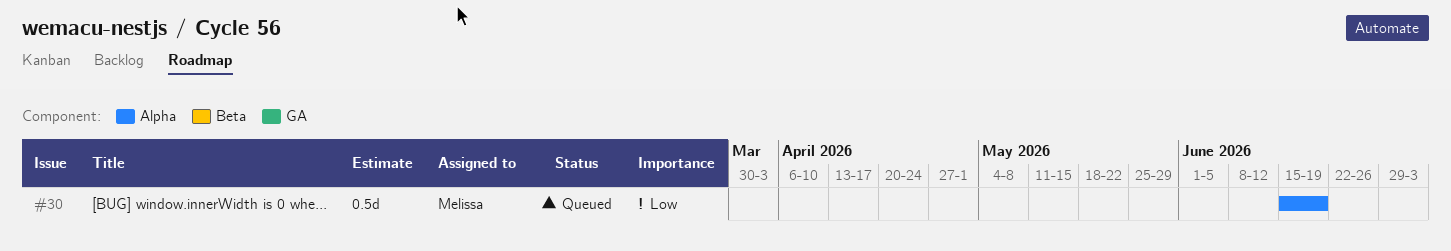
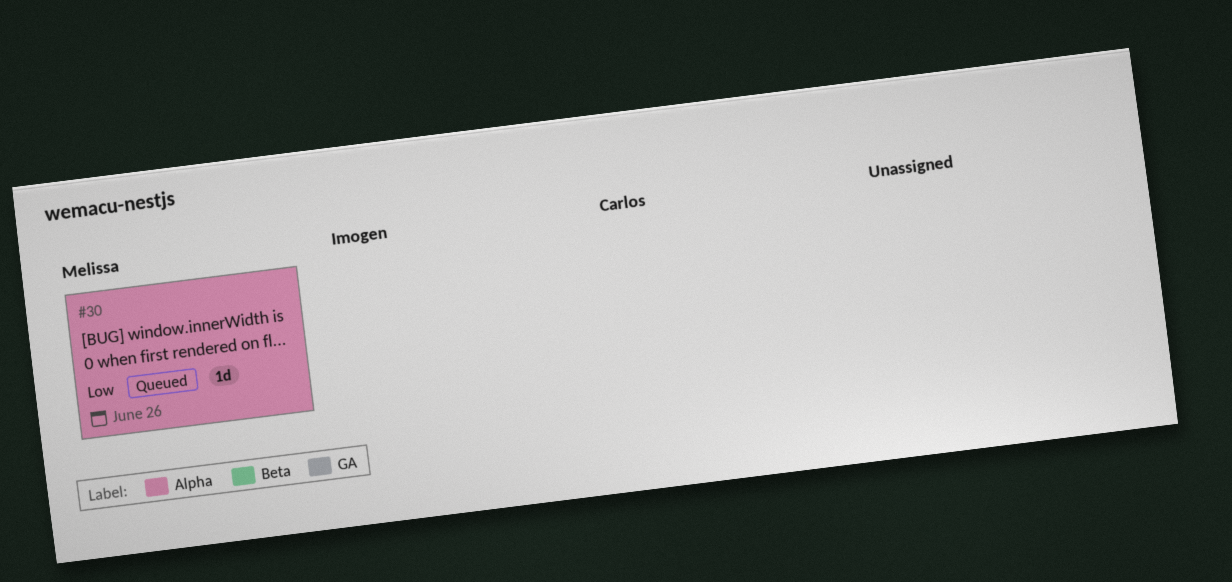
#30, estimate: 0.5d -> 1d
#30, due: Jun 19 -> Jun 26

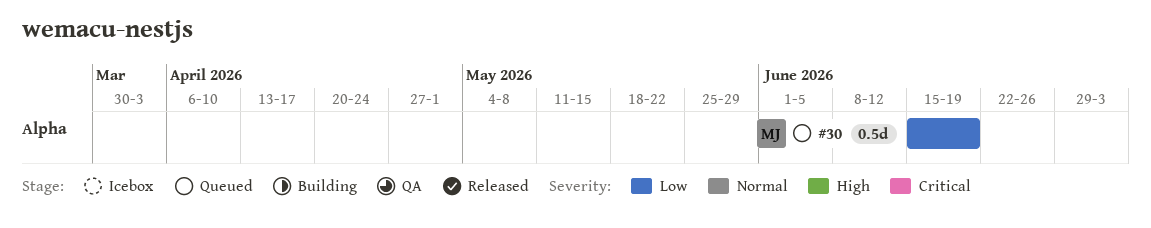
#30, estimate: 1d -> 0.5d
#30, due: Jun 26 -> Jun 19

